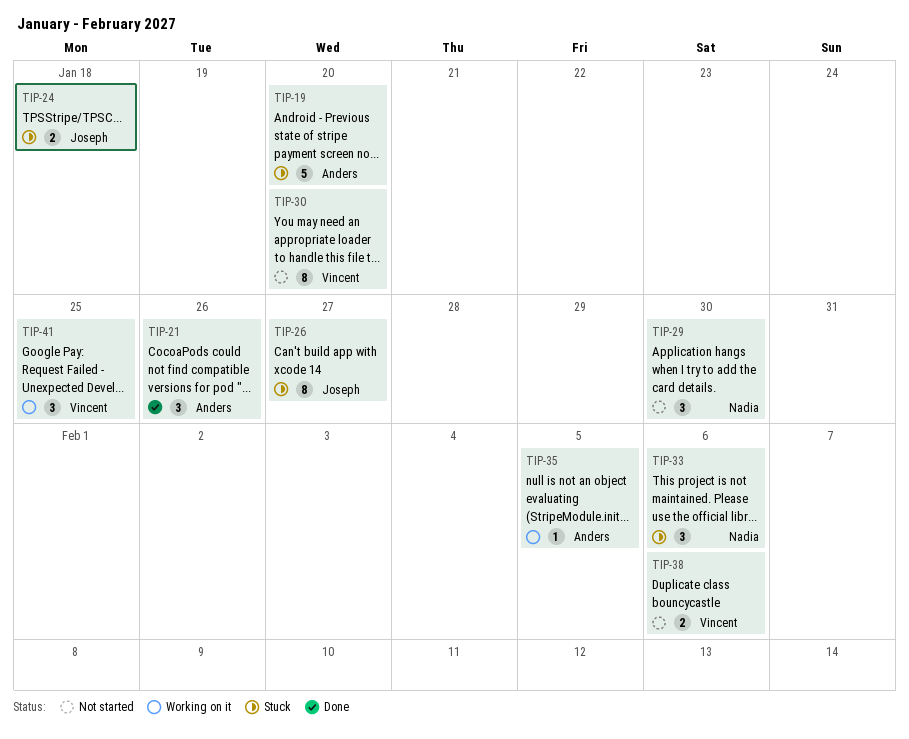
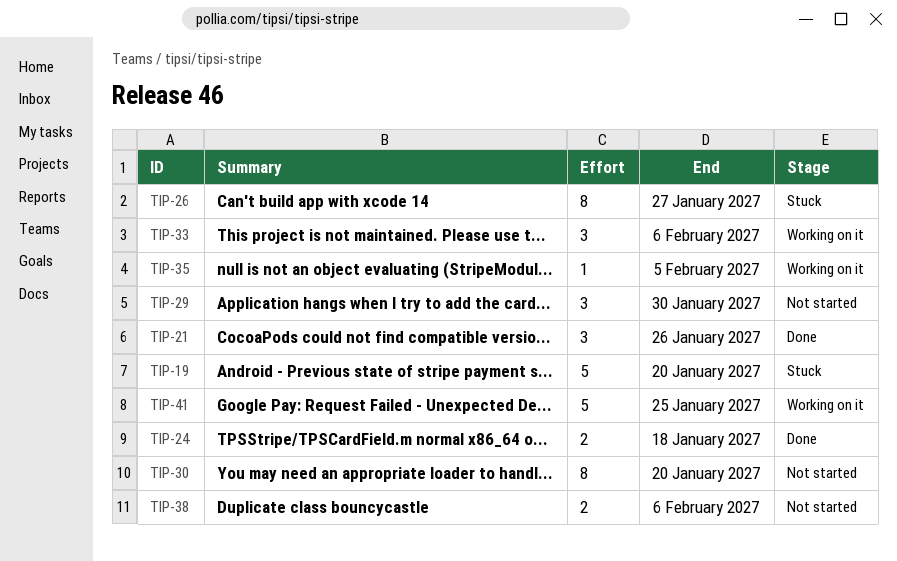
TIP-24, status: Stuck -> Done
TIP-33, status: Stuck -> Working on it
TIP-41, estimate: 3 -> 5

